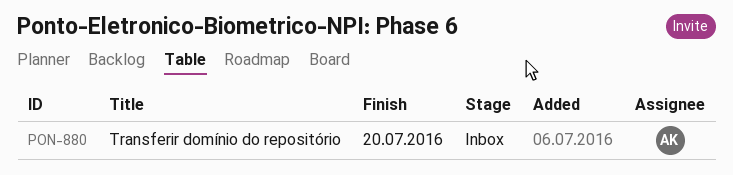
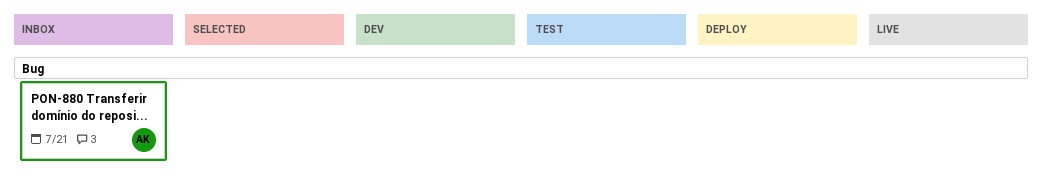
PON-880, due: Jul 20 -> Jul 21

